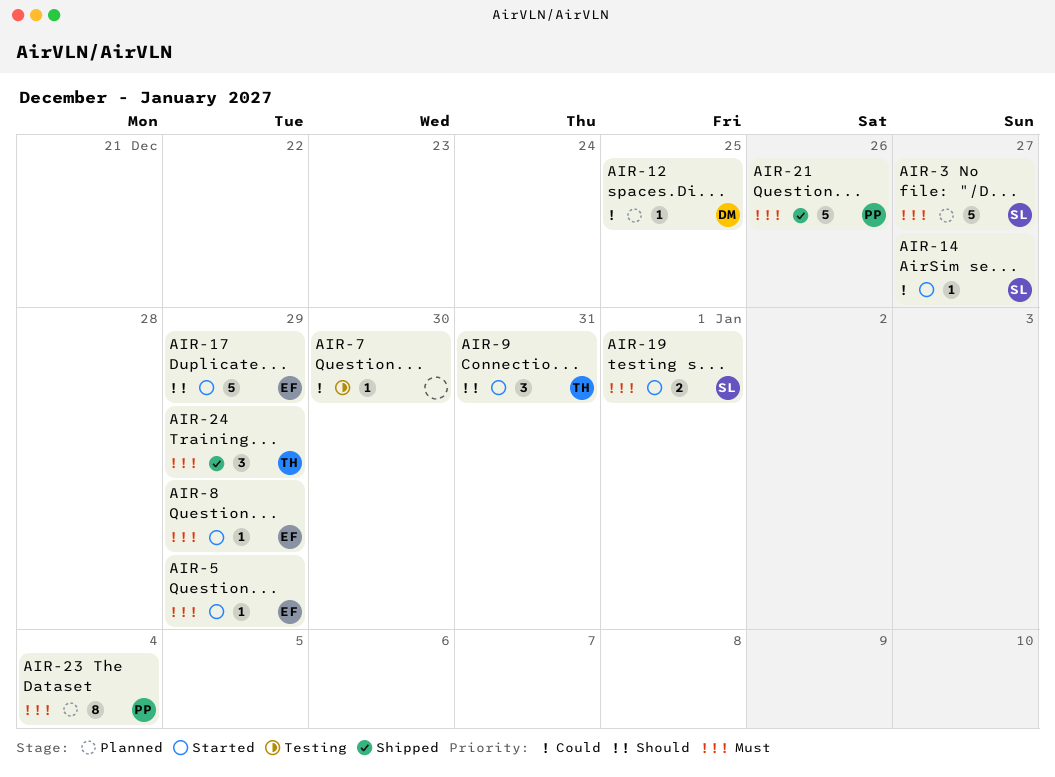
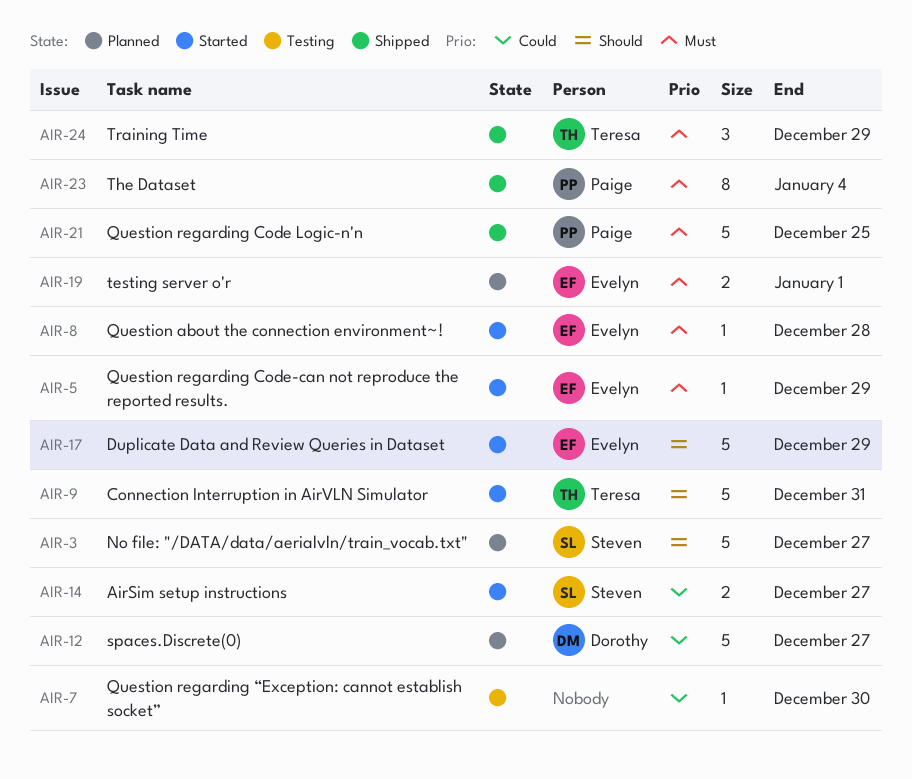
AIR-3, priority: Must -> Should
AIR-8, due: Dec 29 -> Dec 28
AIR-9, estimate: 3 -> 5
AIR-12, estimate: 1 -> 5
AIR-12, due: Dec 25 -> Dec 27
AIR-14, estimate: 1 -> 2
AIR-19, status: Started -> Planned
AIR-19, owner: Steven -> Evelyn
AIR-21, due: Dec 26 -> Dec 25
AIR-23, status: Planned -> Shipped

